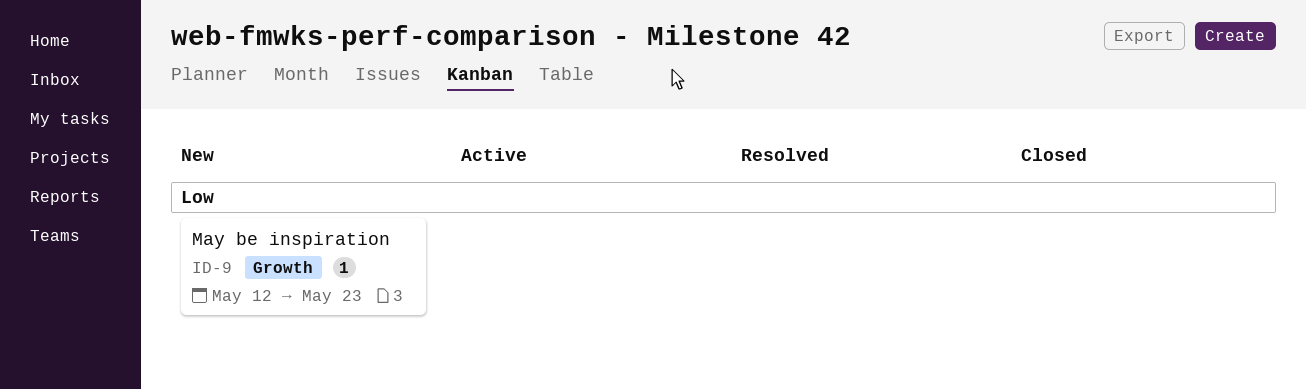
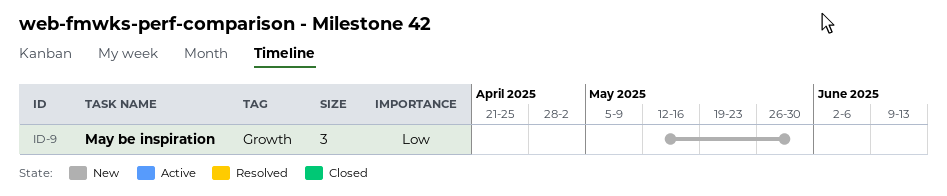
ID-9, estimate: 1 -> 3
ID-9, due: May 23 -> May 30

